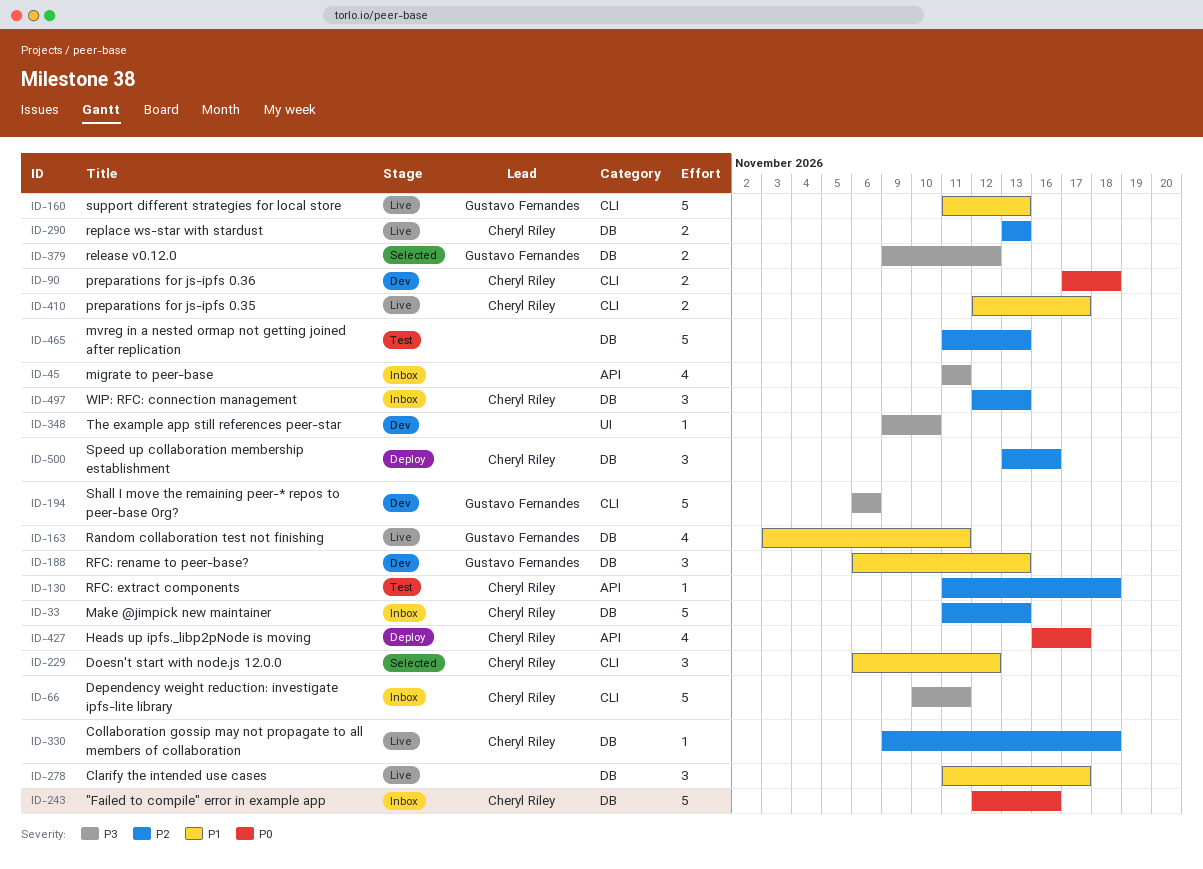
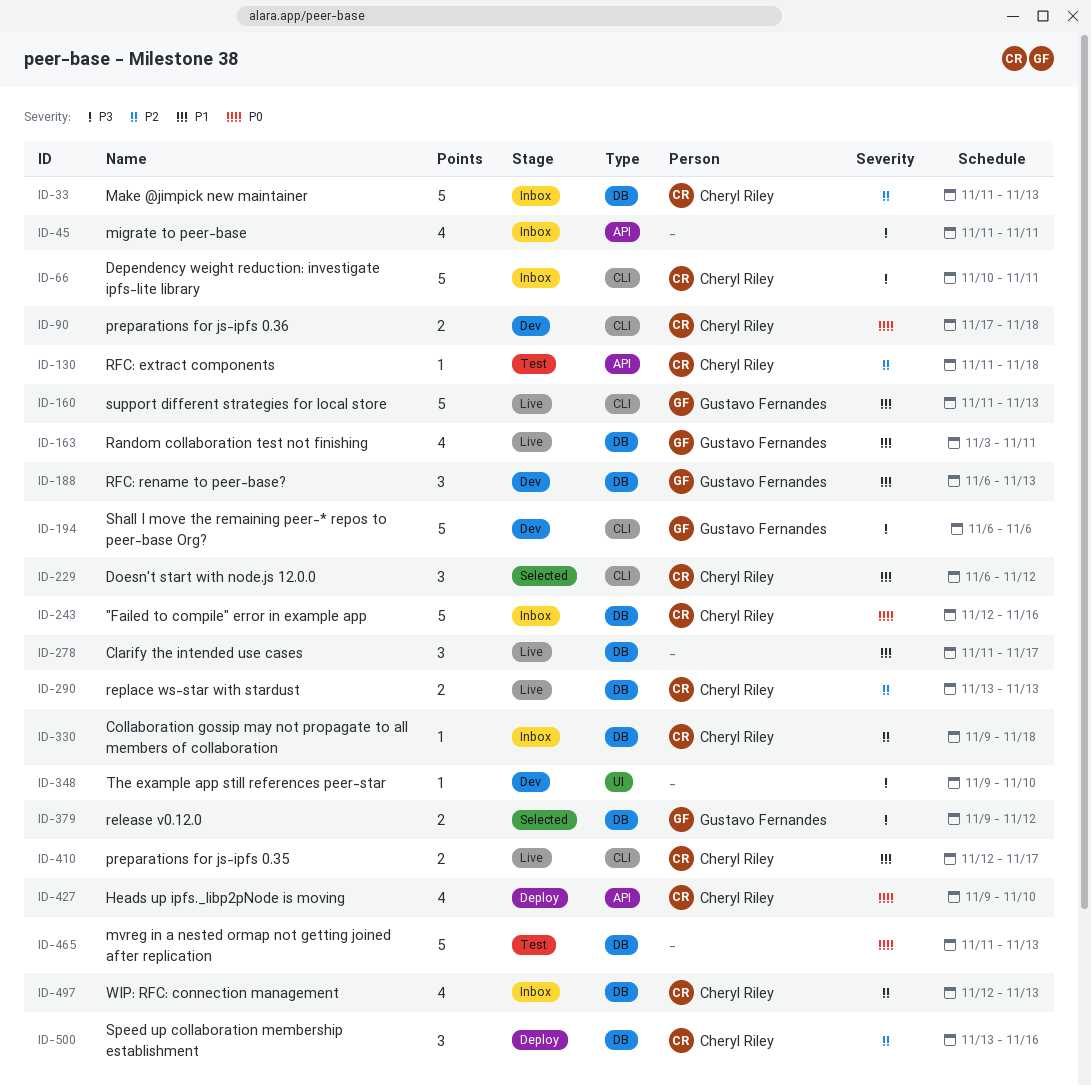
ID-330, status: Live -> Inbox
ID-427, start: Nov 16 -> Nov 9
ID-427, due: Nov 17 -> Nov 10
ID-465, priority: P2 -> P0
ID-497, estimate: 3 -> 4

